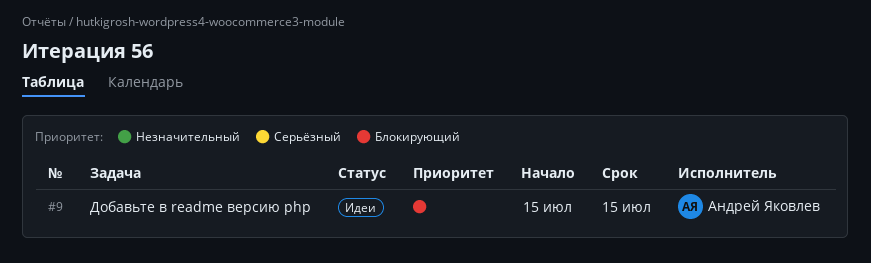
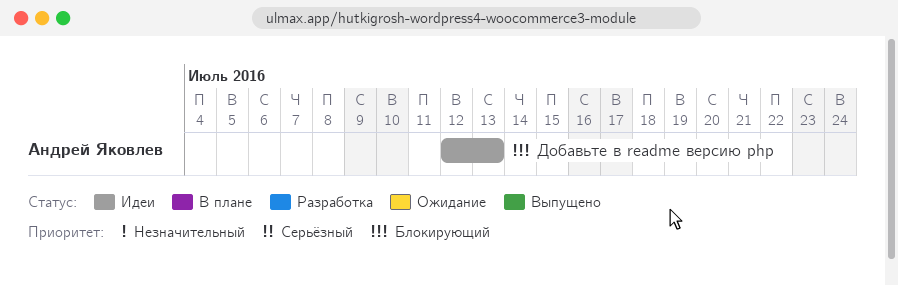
Добавьте в readme версию php, start: Jul 15 -> Jul 12
Добавьте в readme версию php, due: Jul 15 -> Jul 13

